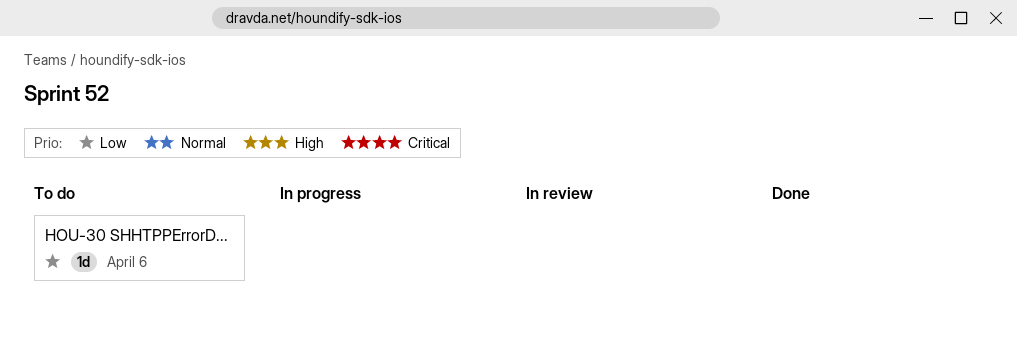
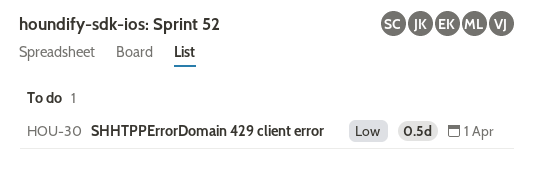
HOU-30, estimate: 1d -> 0.5d
HOU-30, due: Apr 6 -> Apr 1

